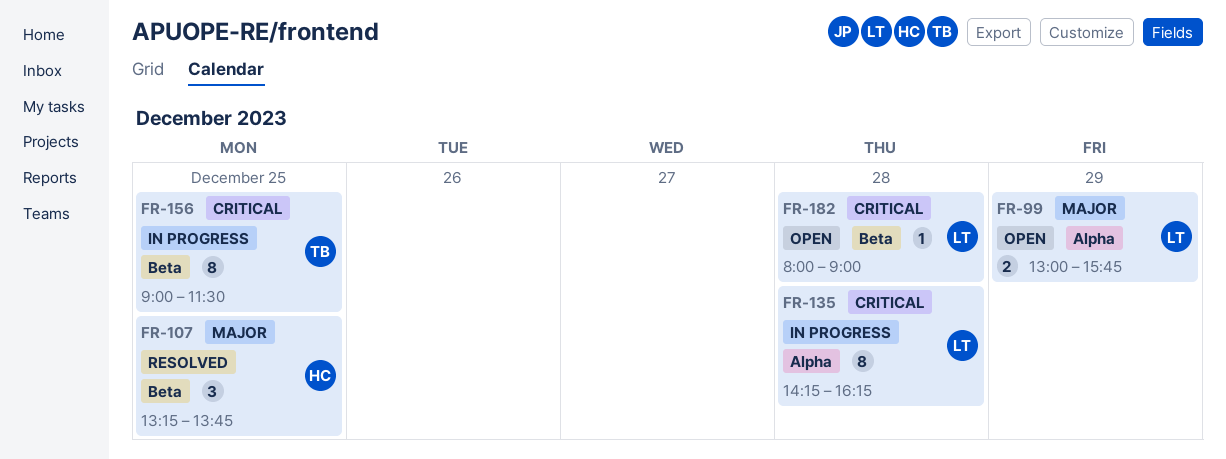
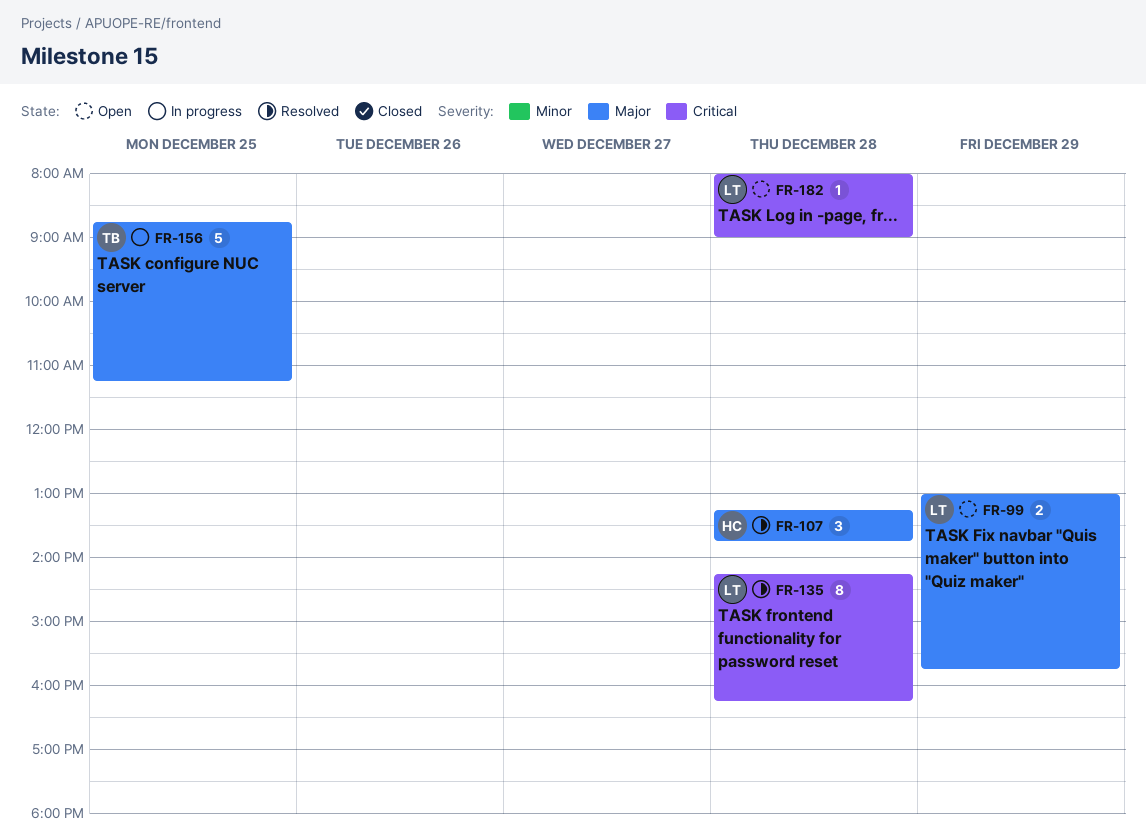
FR-107, day: Dec 25 -> Dec 28
FR-135, status: In progress -> Resolved
FR-156, priority: Critical -> Major
FR-156, estimate: 8 -> 5
FR-156, begins: 09:00 -> 08:45
FR-156, ends: 11:30 -> 11:15

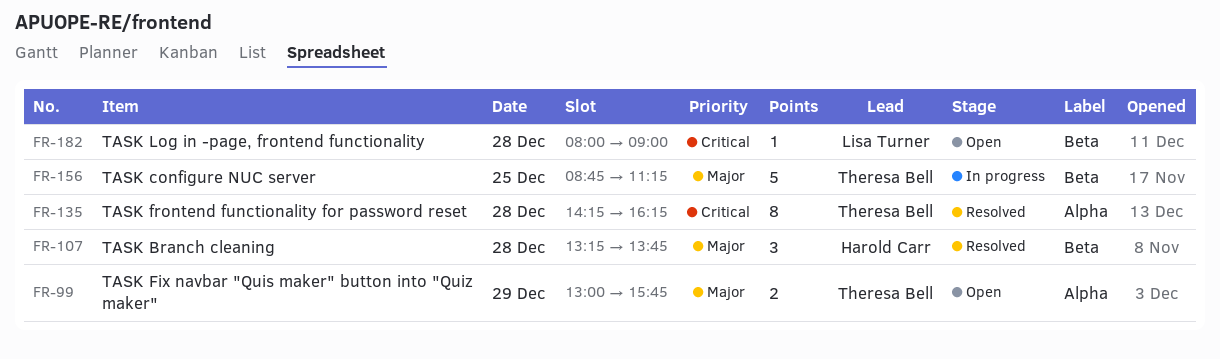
FR-99, owner: Lisa Turner -> Theresa Bell
FR-135, owner: Lisa Turner -> Theresa Bell

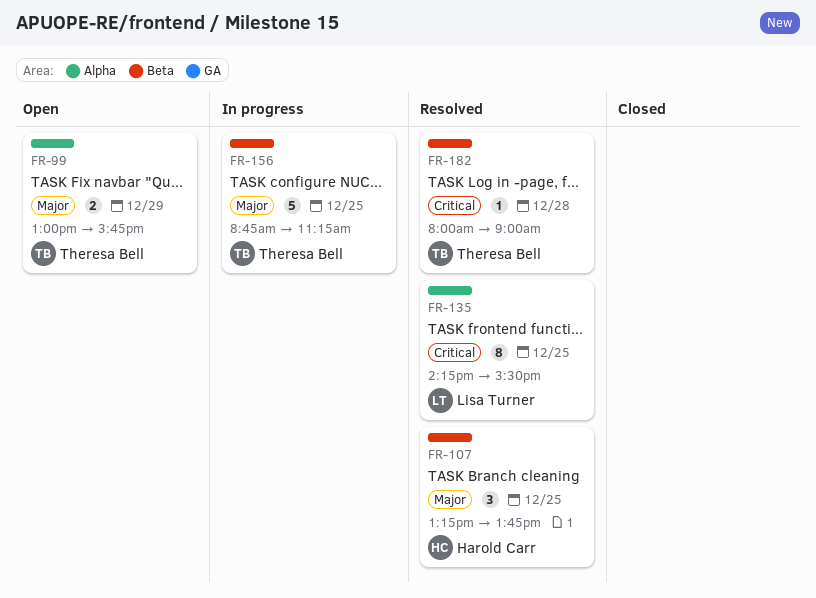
FR-107, day: Dec 28 -> Dec 25
FR-135, owner: Theresa Bell -> Lisa Turner
FR-135, day: Dec 28 -> Dec 25
FR-135, ends: 16:15 -> 15:30
FR-182, status: Open -> Resolved
FR-182, owner: Lisa Turner -> Theresa Bell

